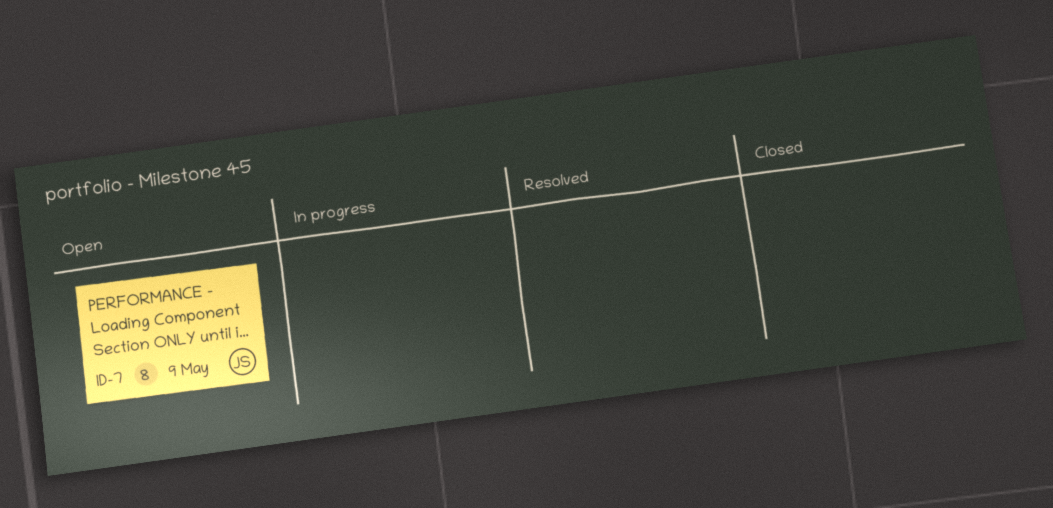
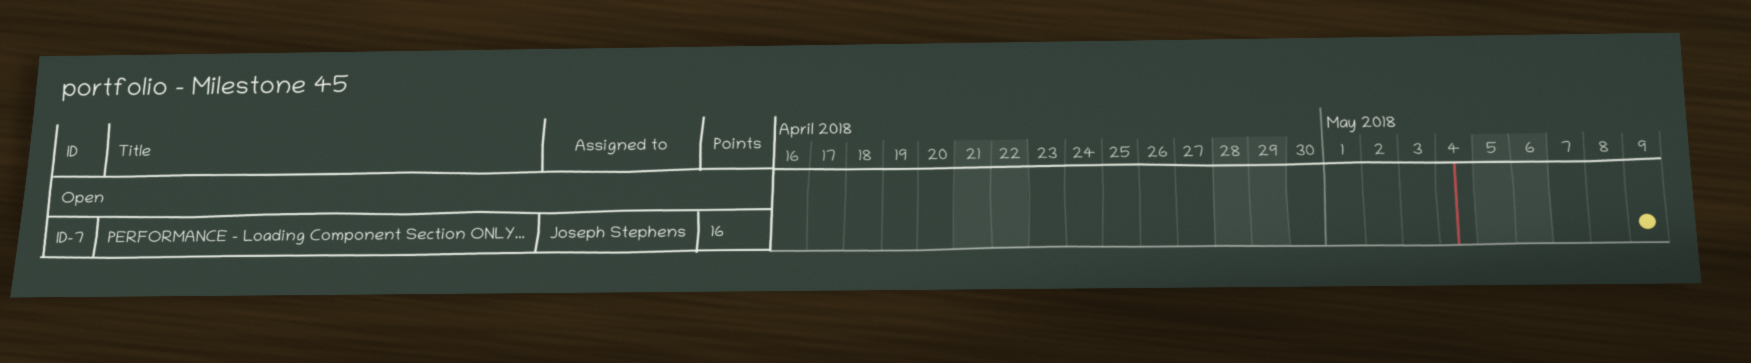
ID-7, estimate: 8 -> 16

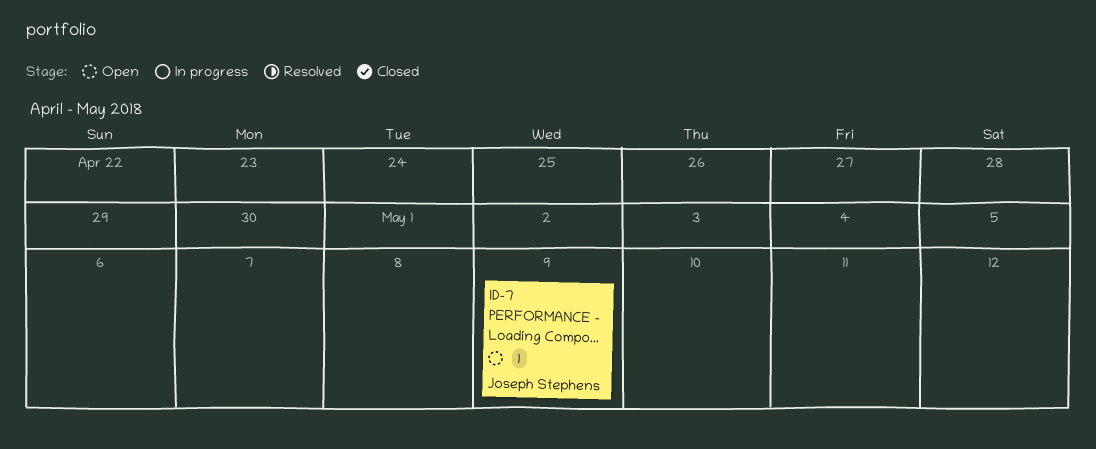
ID-7, estimate: 16 -> 1

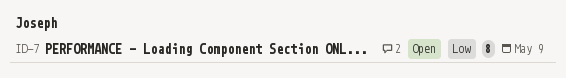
ID-7, estimate: 1 -> 8

